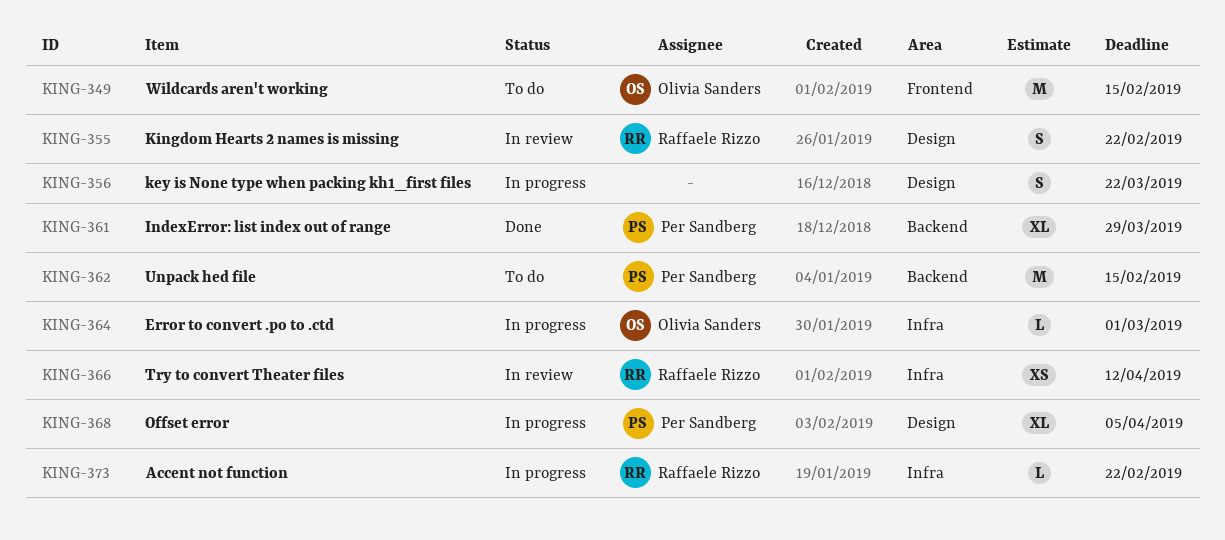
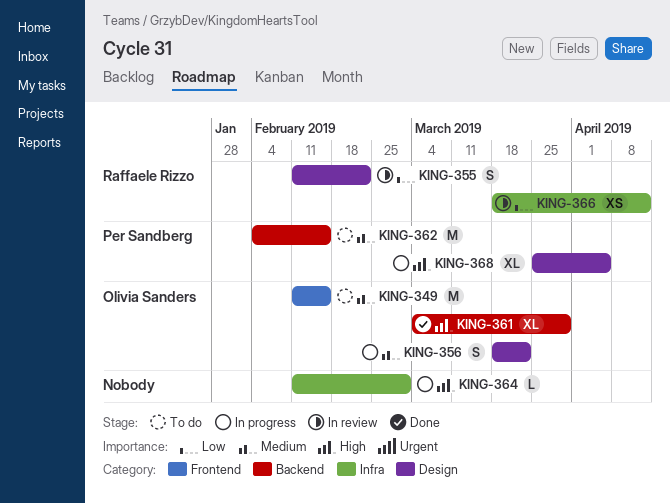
KING-356, owner: none -> Olivia Sanders
KING-361, owner: Per Sandberg -> Olivia Sanders
KING-364, owner: Olivia Sanders -> none
KING-373: present -> none

